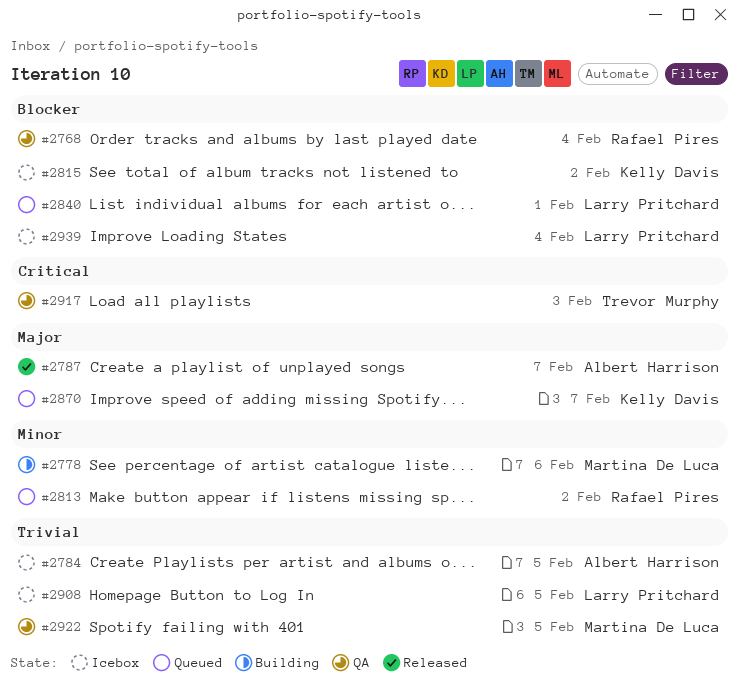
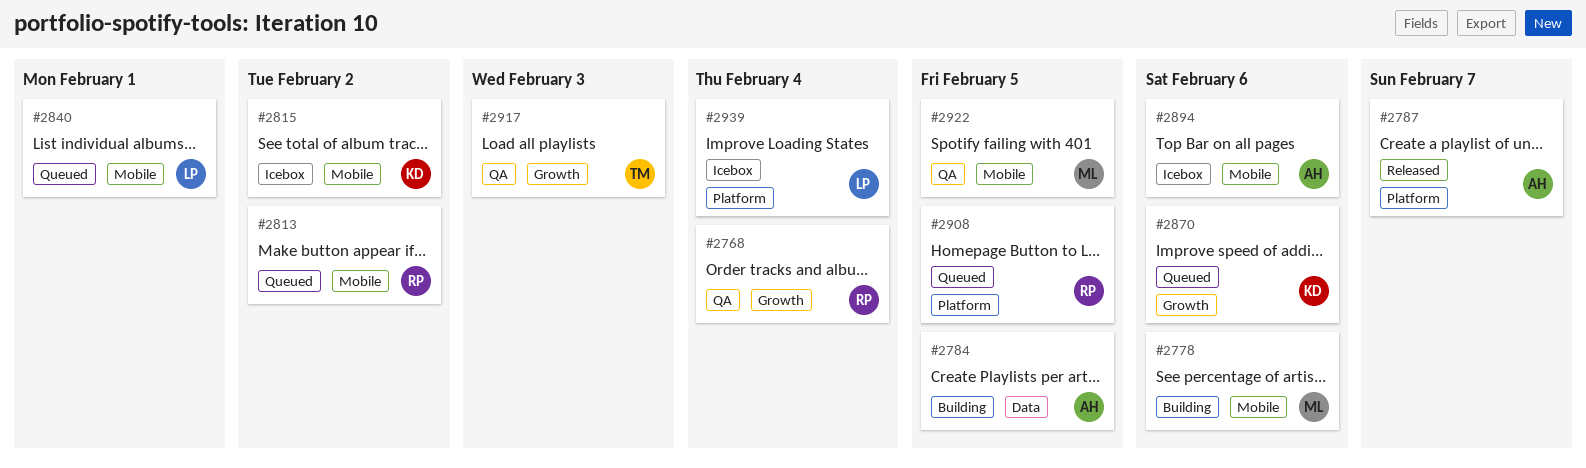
#2784, status: Icebox -> Building
#2870, due: Feb 7 -> Feb 6
#2894: none -> present
#2908, status: Icebox -> Queued
#2908, owner: Larry Pritchard -> Rafael Pires

